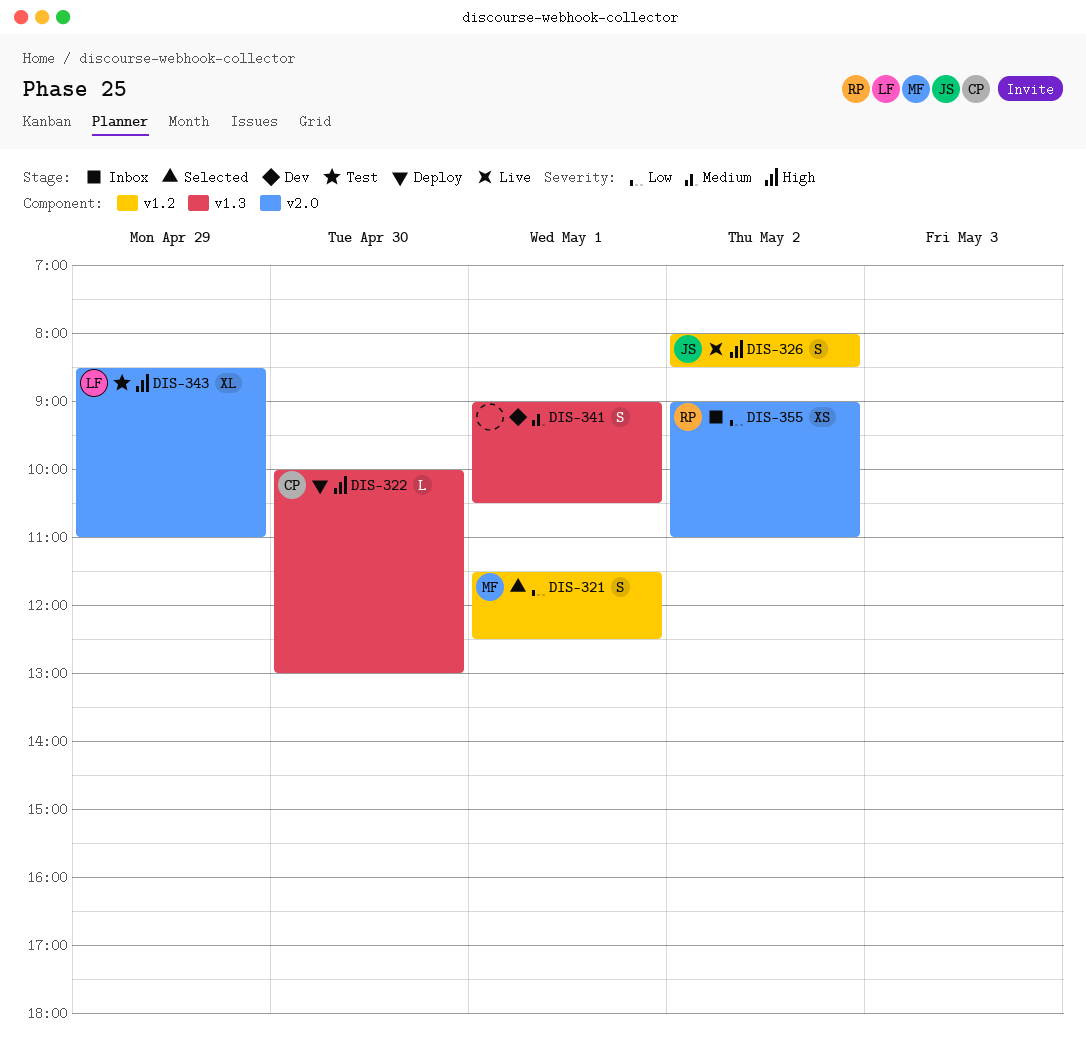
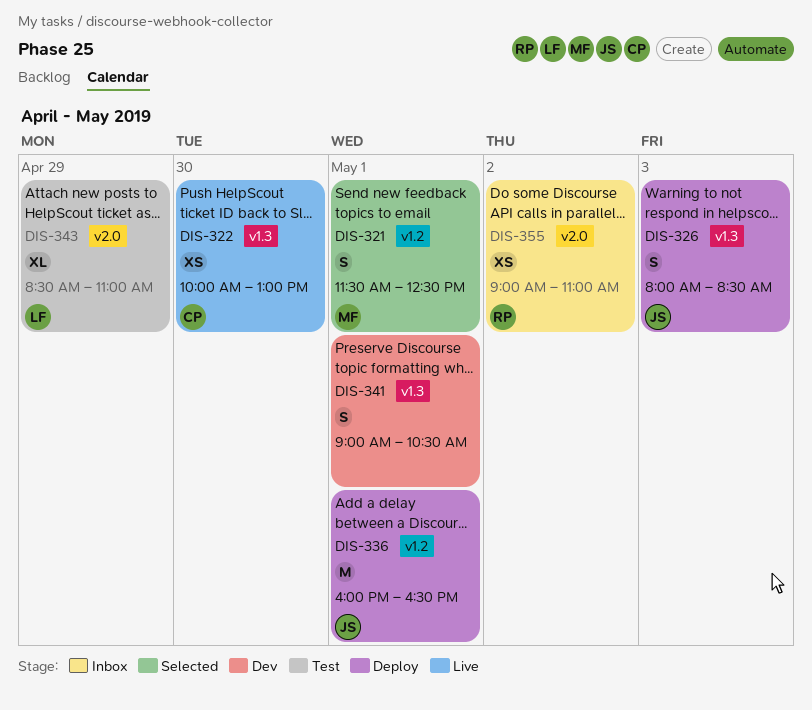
DIS-322, status: Deploy -> Live
DIS-322, estimate: L -> XS
DIS-326, status: Live -> Deploy
DIS-326, label: v1.2 -> v1.3
DIS-326, day: May 2 -> May 3
DIS-336: none -> present

